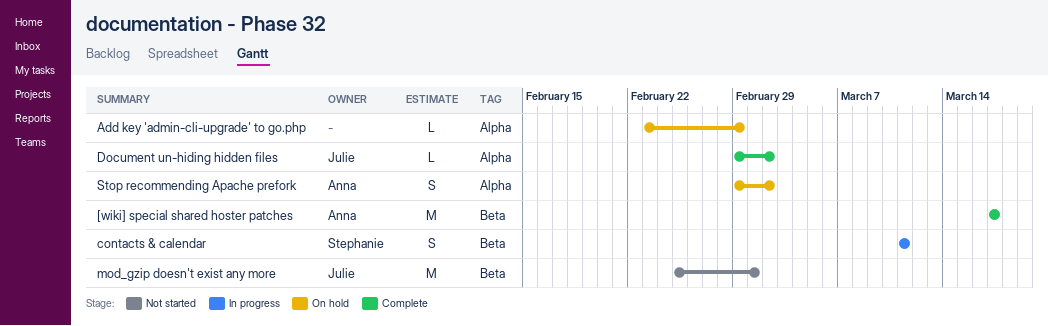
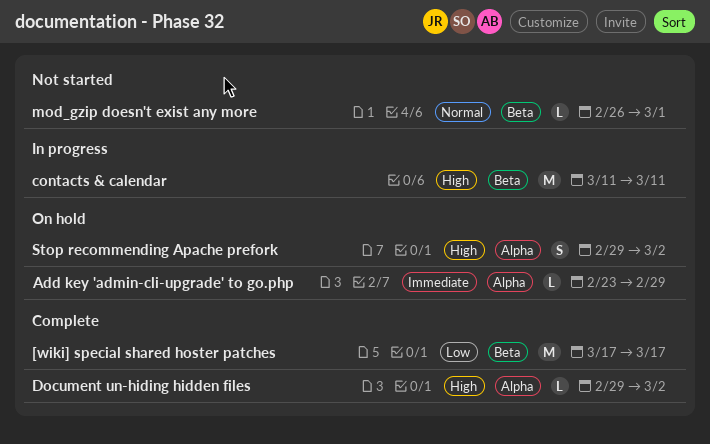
contacts & calendar, estimate: S -> M
mod_gzip doesn't exist any more, estimate: M -> L
mod_gzip doesn't exist any more, start: Feb 25 -> Feb 26

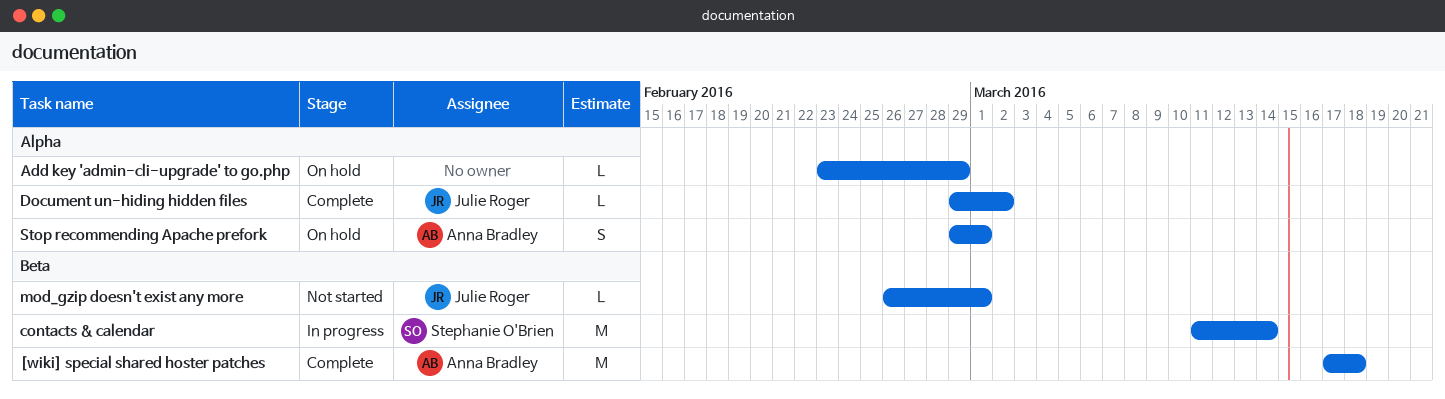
[wiki] special shared hoster patches, due: Mar 17 -> Mar 18
contacts & calendar, due: Mar 11 -> Mar 14
Stop recommending Apache prefork, due: Mar 2 -> Mar 1

